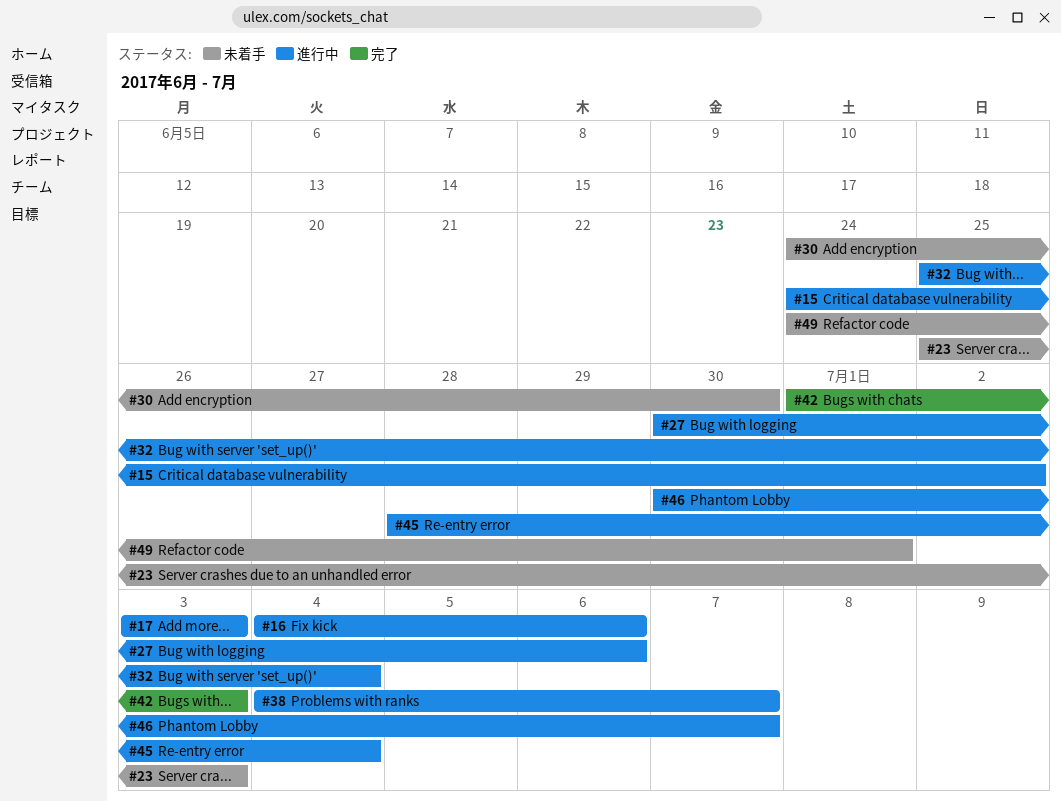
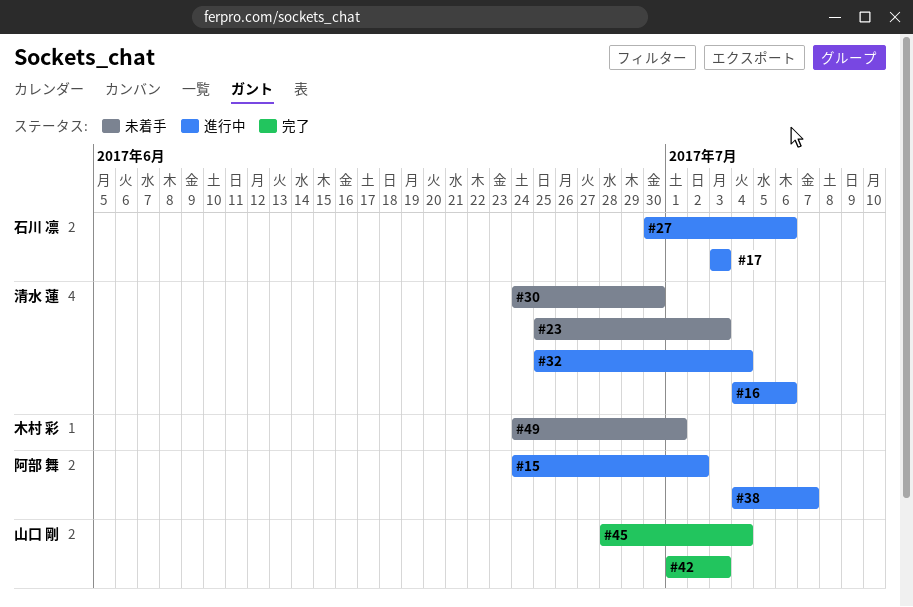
#45, status: 進行中 -> 完了
#46: present -> none

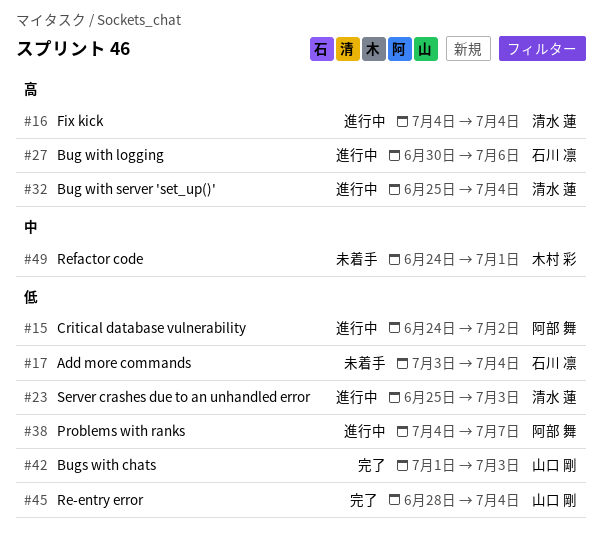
#16, due: Jul 6 -> Jul 4
#17, status: 進行中 -> 未着手
#17, due: Jul 3 -> Jul 4
#23, status: 未着手 -> 進行中
#30: present -> none

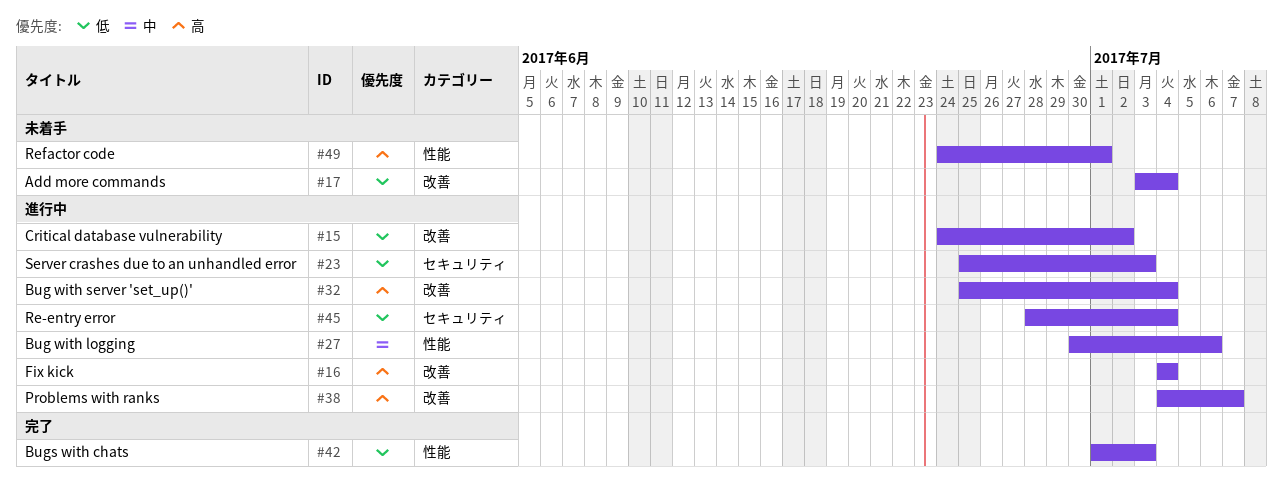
#27, priority: 高 -> 中
#38, priority: 低 -> 高
#45, status: 完了 -> 進行中
#49, priority: 中 -> 高

